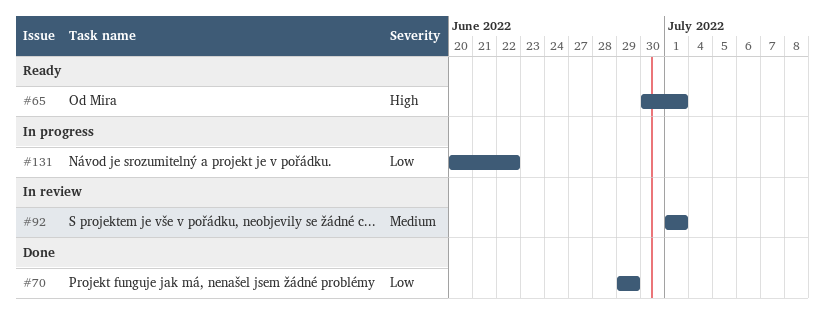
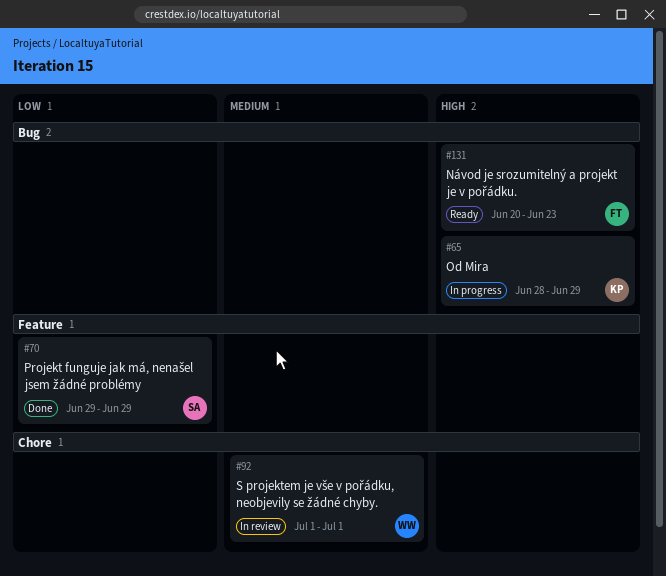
#65, status: Ready -> In progress
#65, start: Jun 30 -> Jun 28
#65, due: Jul 1 -> Jun 29
#131, status: In progress -> Ready
#131, priority: Low -> High
#131, due: Jun 22 -> Jun 23

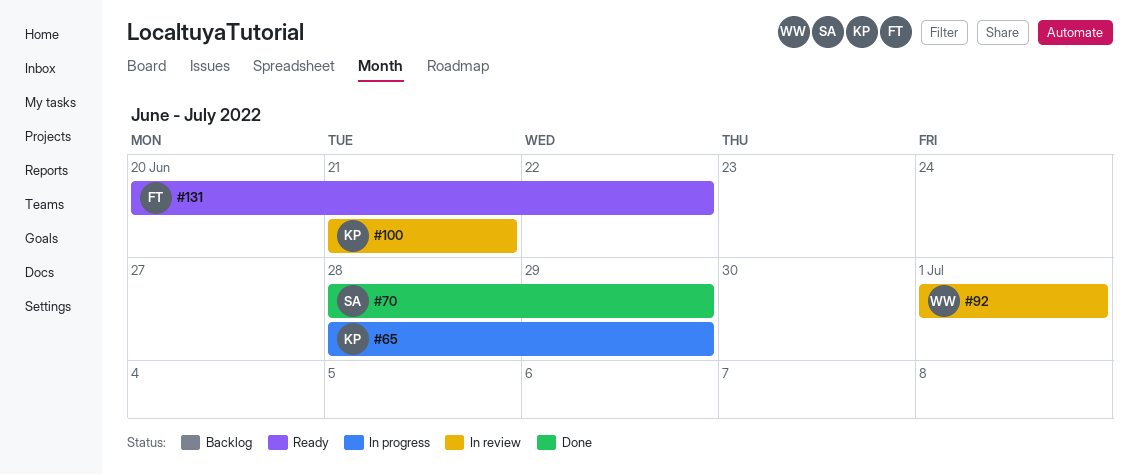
#70, start: Jun 29 -> Jun 28
#100: none -> present
#131, due: Jun 23 -> Jun 22

